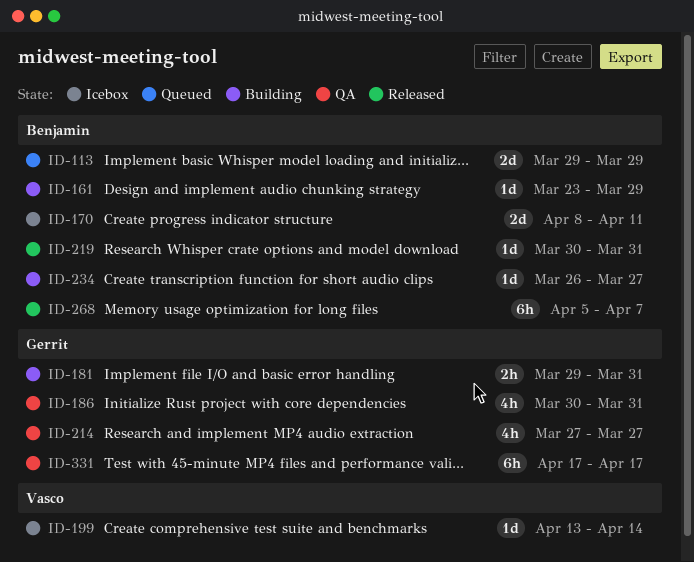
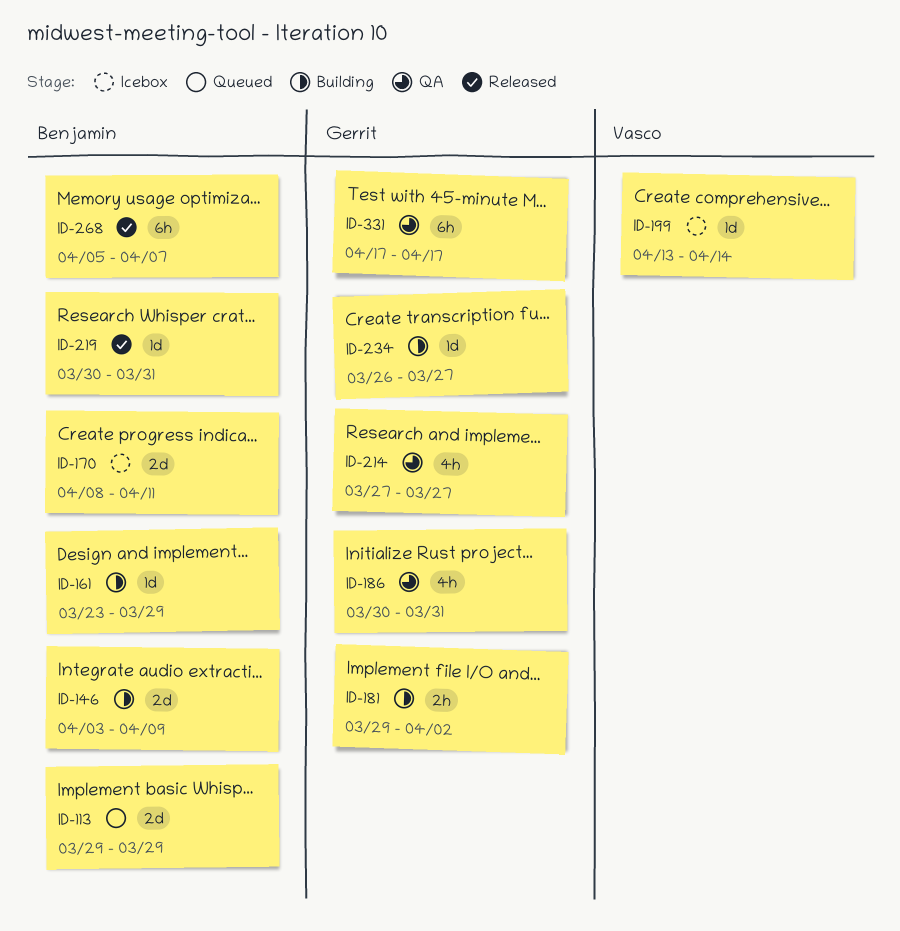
ID-146: none -> present
ID-181, due: Mar 31 -> Apr 2
ID-234, owner: Benjamin -> Gerrit

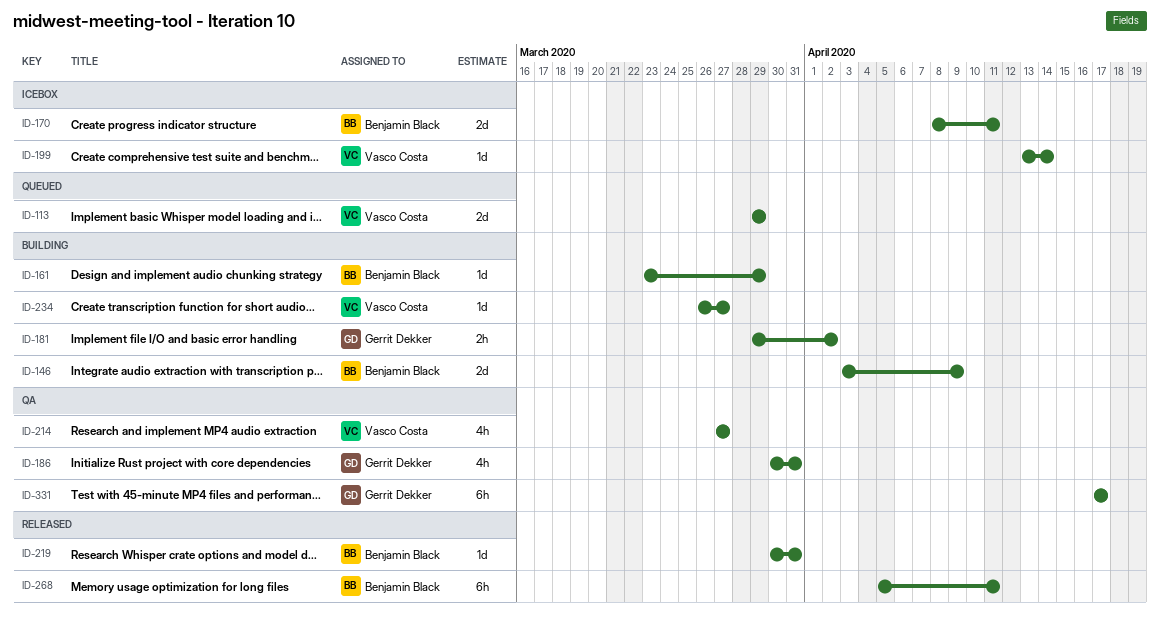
ID-113, owner: Benjamin Black -> Vasco Costa
ID-214, owner: Gerrit Dekker -> Vasco Costa
ID-234, owner: Gerrit Dekker -> Vasco Costa
ID-268, due: Apr 7 -> Apr 11

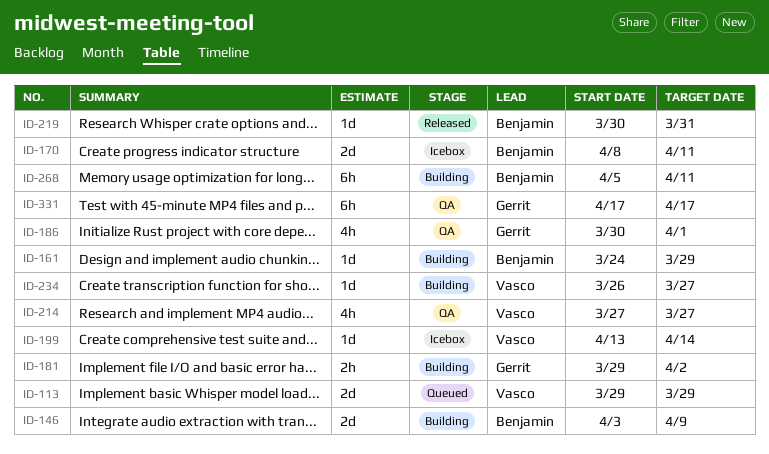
ID-161, start: Mar 23 -> Mar 24
ID-186, due: Mar 31 -> Apr 1
ID-268, status: Released -> Building

